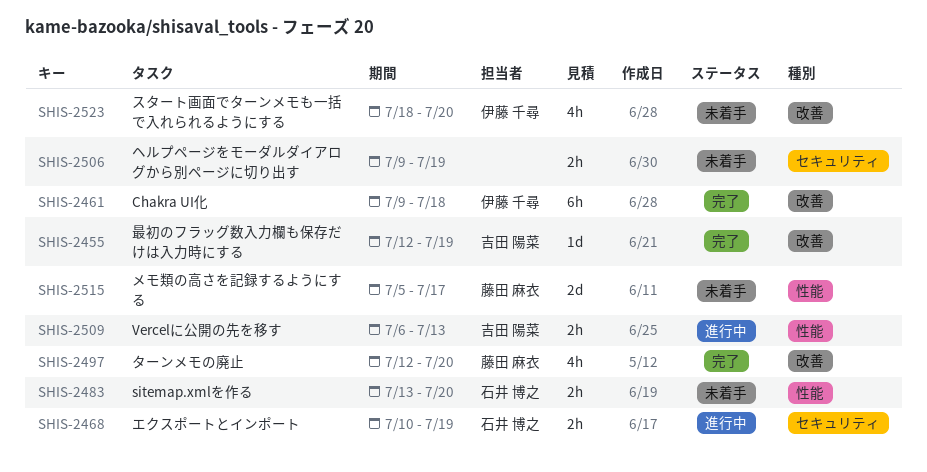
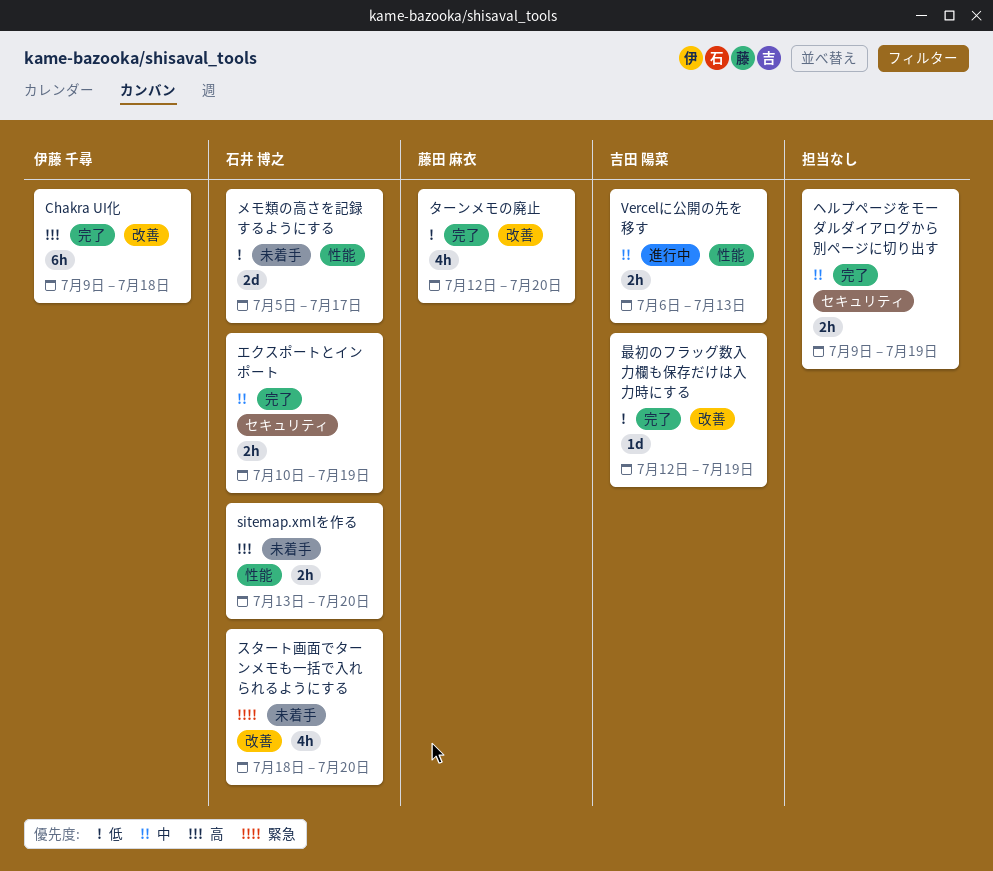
エクスポートとインポート, status: 進行中 -> 完了
スタート画面でターンメモも一括で入れられるようにする, owner: 伊藤 千尋 -> 石井 博之
ヘルプページをモーダルダイアログから別ページに切り出す, status: 未着手 -> 完了
メモ類の高さを記録するようにする, owner: 藤田 麻衣 -> 石井 博之

